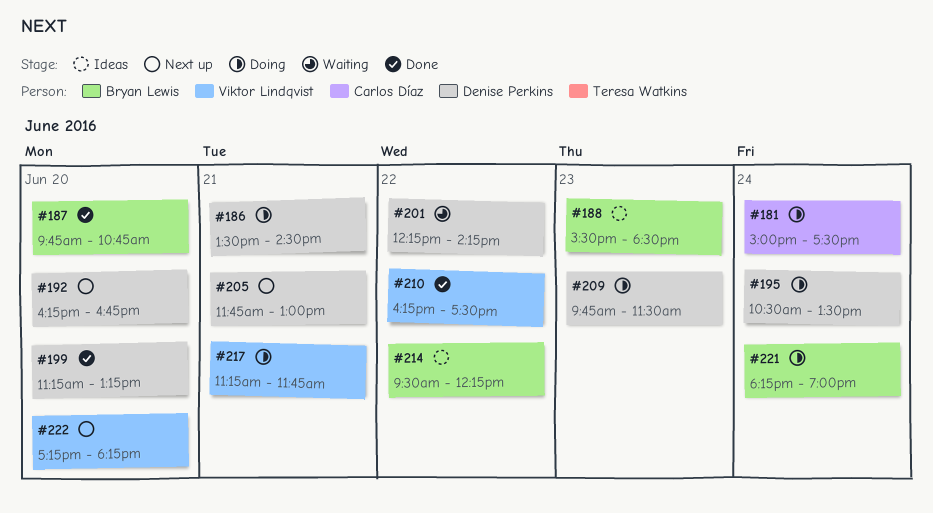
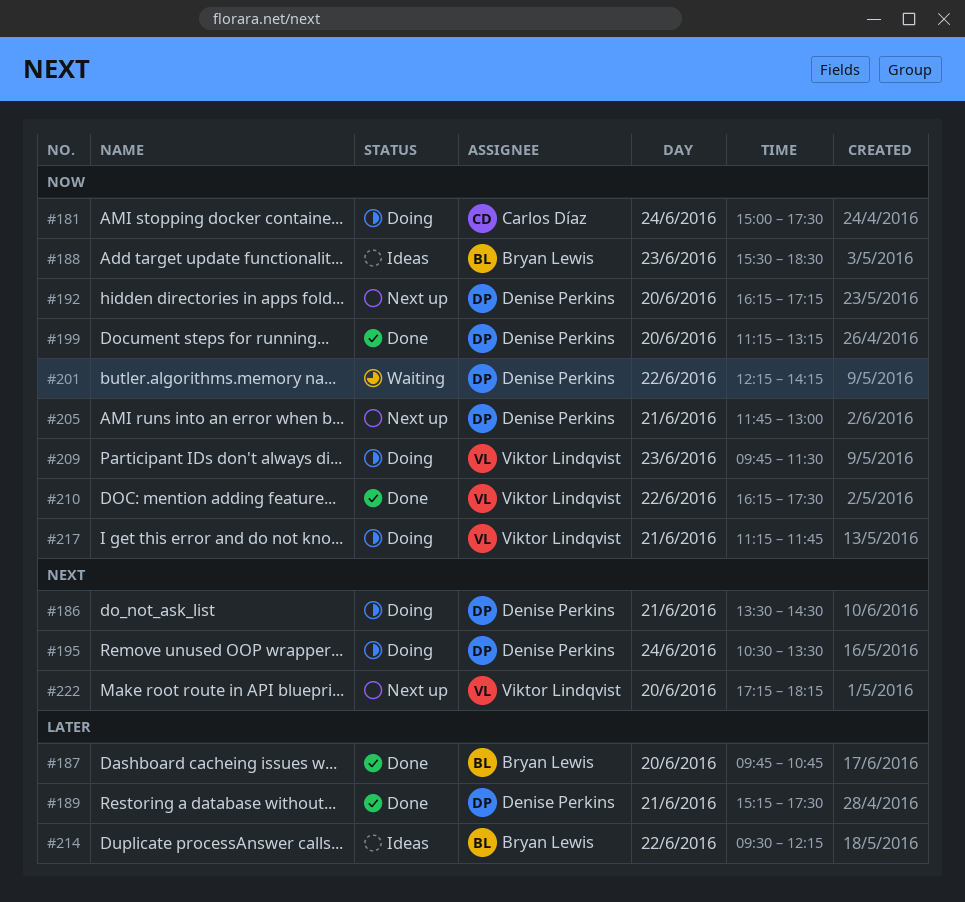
#189: none -> present
#192, ends: 16:45 -> 17:15
#209, owner: Denise Perkins -> Viktor Lindqvist
#221: present -> none

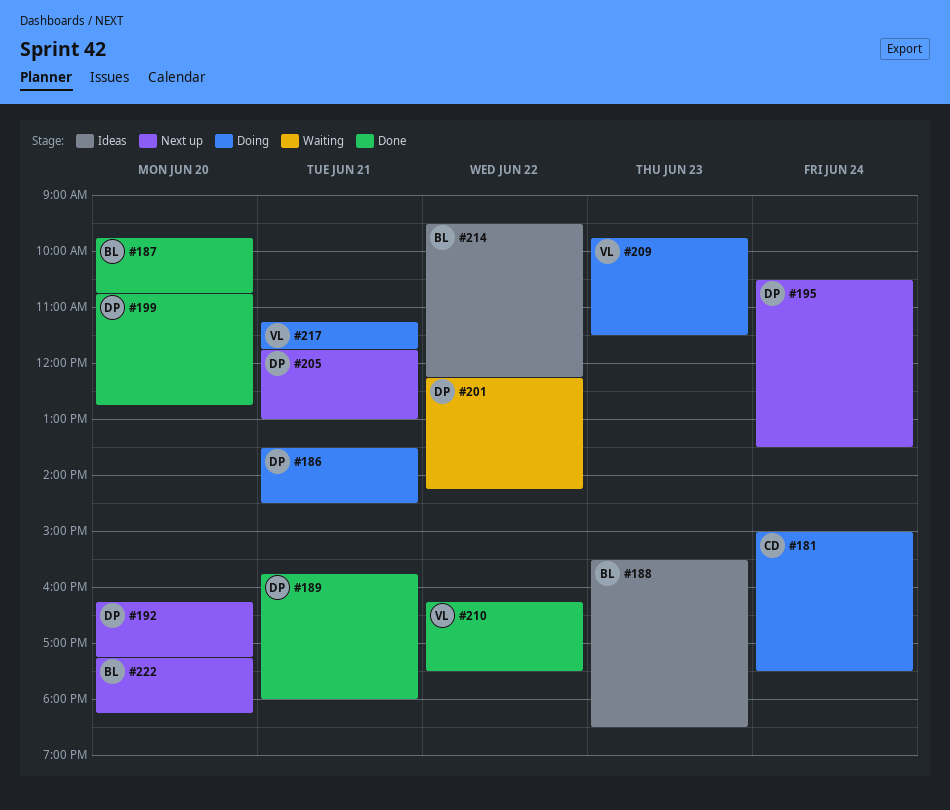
#189, begins: 15:15 -> 15:45
#189, ends: 17:30 -> 18:00
#195, status: Doing -> Next up
#199, begins: 11:15 -> 10:45
#199, ends: 13:15 -> 12:45
#222, owner: Viktor Lindqvist -> Bryan Lewis

